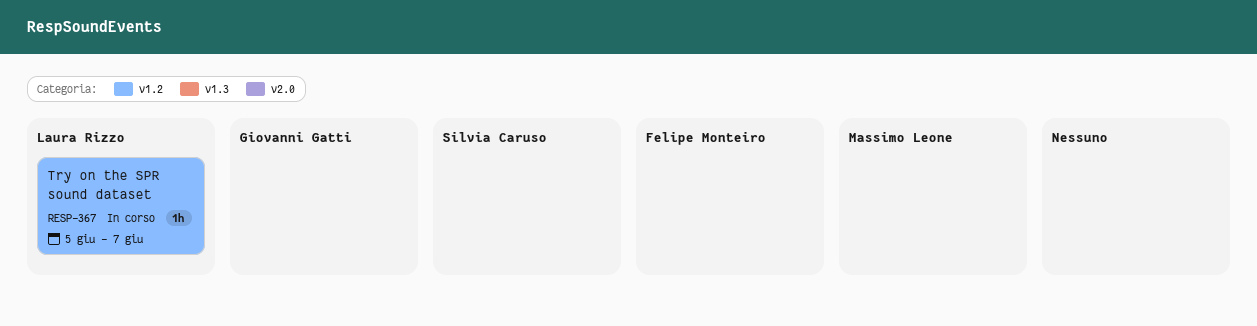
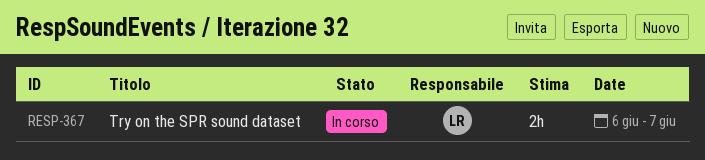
RESP-367, estimate: 1h -> 2h
RESP-367, start: Jun 5 -> Jun 6

